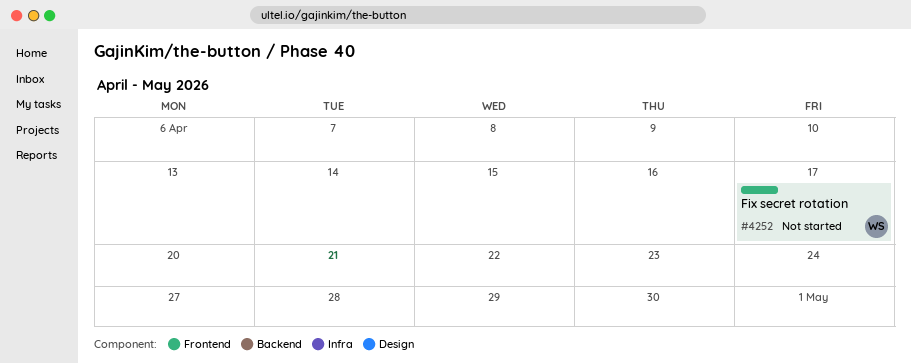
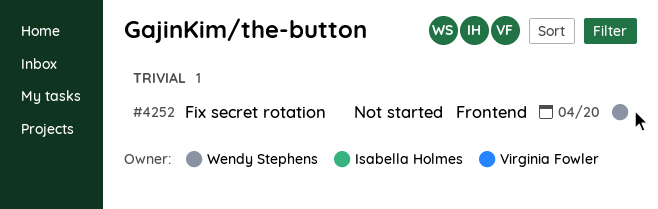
#4252, due: Apr 17 -> Apr 20

